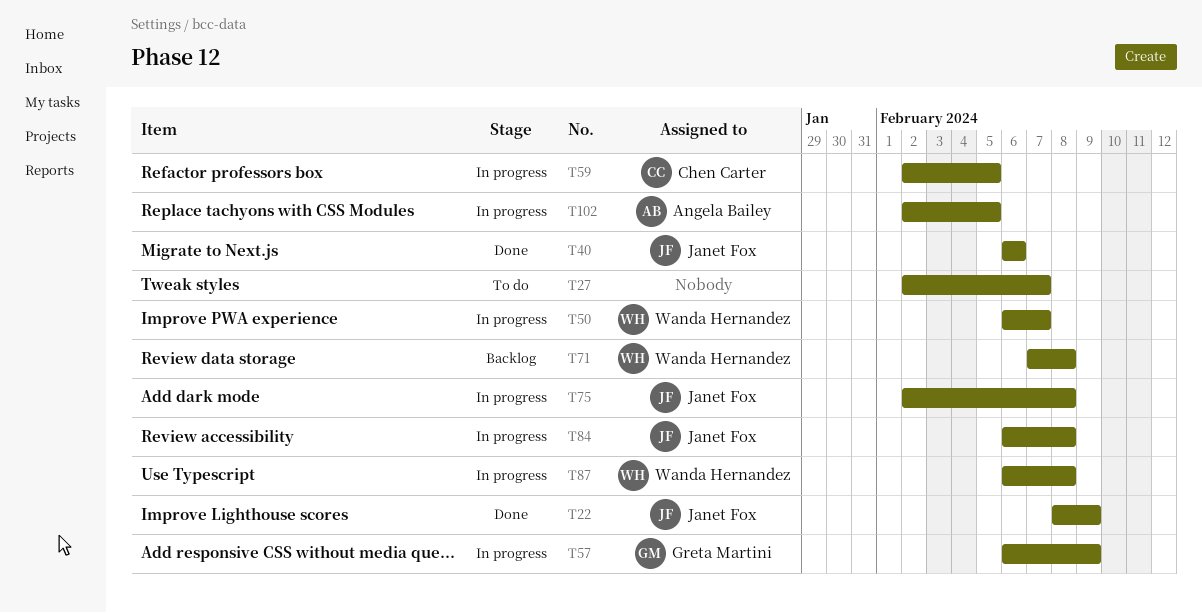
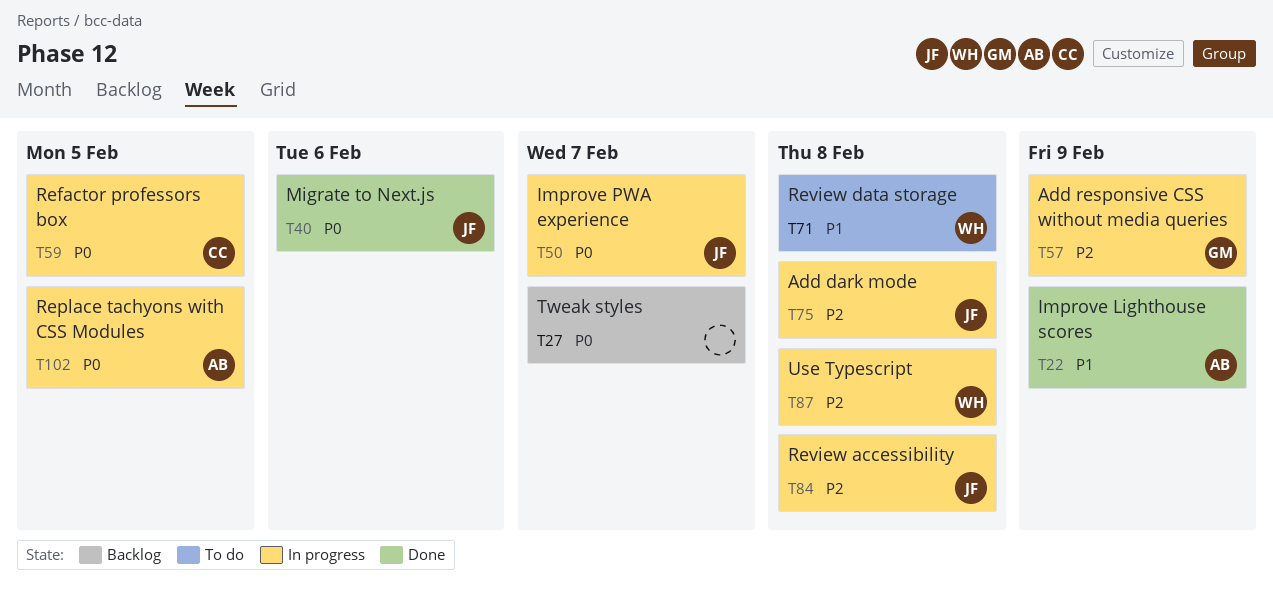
T22, owner: Janet Fox -> Angela Bailey
T27, status: To do -> Backlog
T50, owner: Wanda Hernandez -> Janet Fox
T71, status: Backlog -> To do

